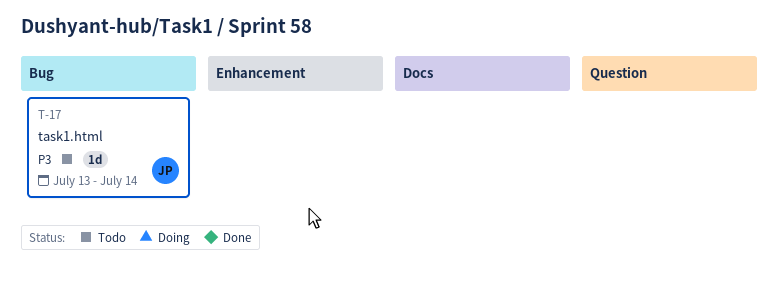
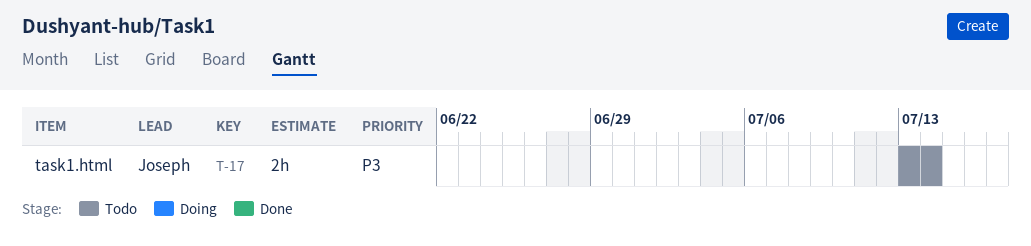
T-17, estimate: 1d -> 2h

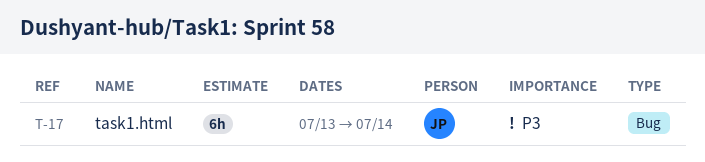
T-17, estimate: 2h -> 6h

